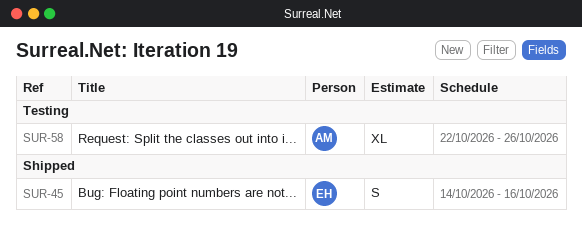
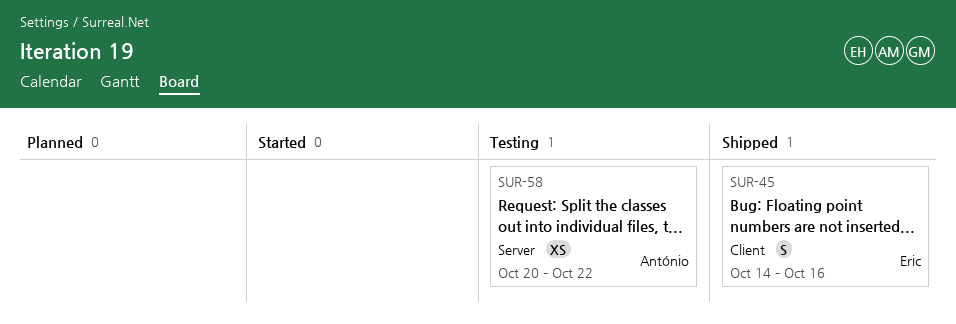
SUR-58, estimate: XL -> XS
SUR-58, start: Oct 22 -> Oct 20
SUR-58, due: Oct 26 -> Oct 22

